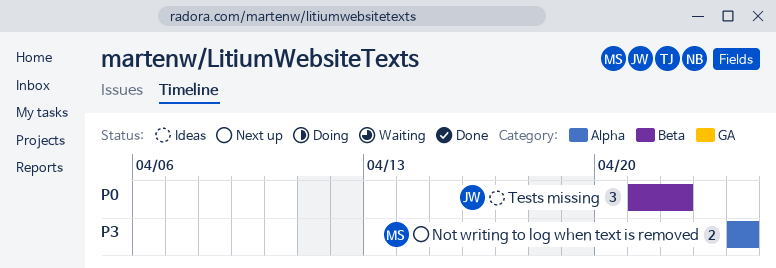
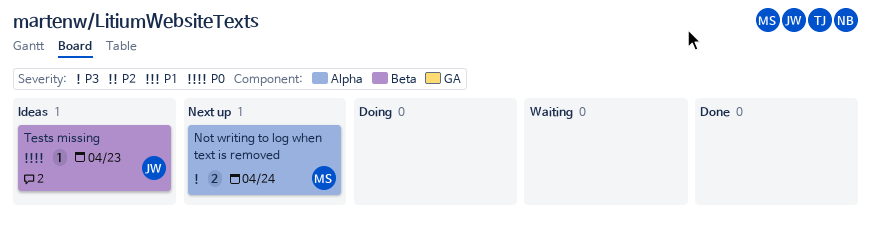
Tests missing, estimate: 3 -> 1
Tests missing, due: Apr 22 -> Apr 23

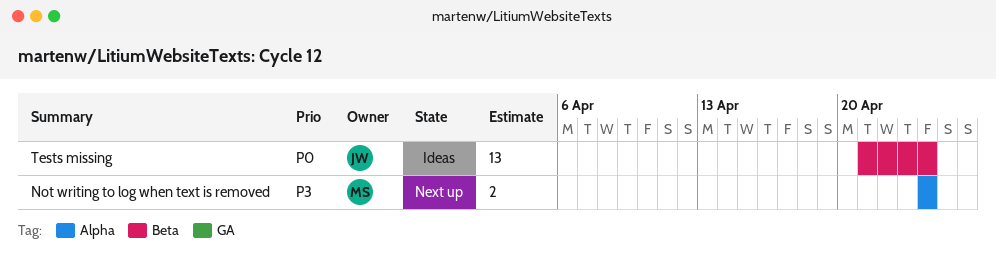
Tests missing, estimate: 1 -> 13
Tests missing, due: Apr 23 -> Apr 24

